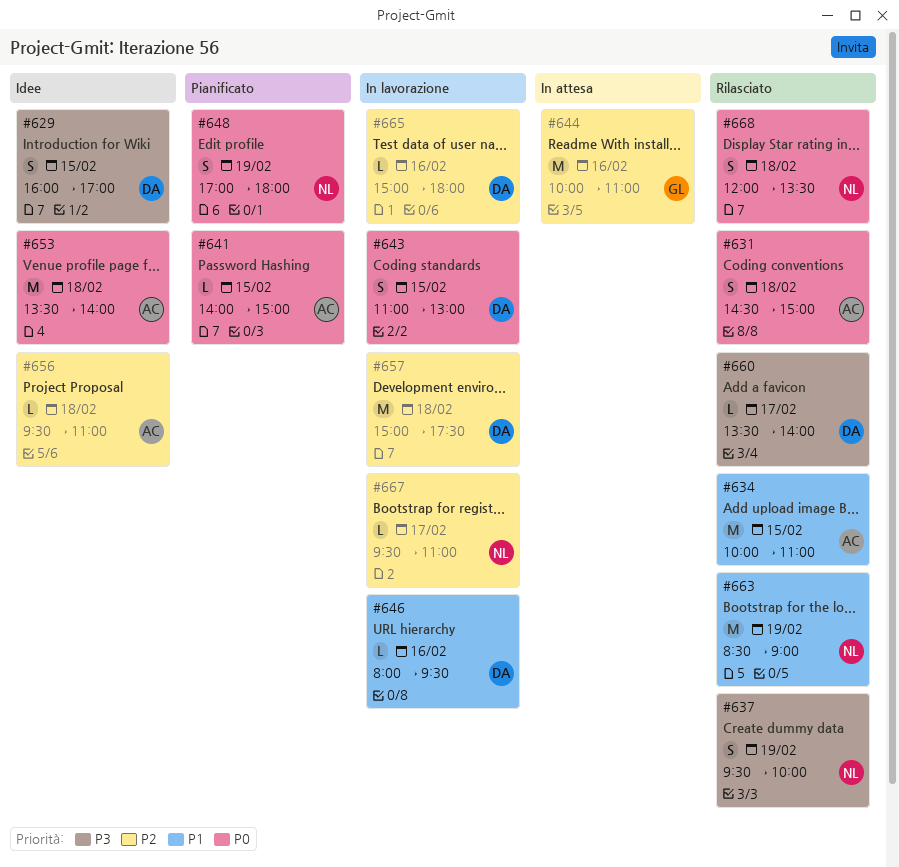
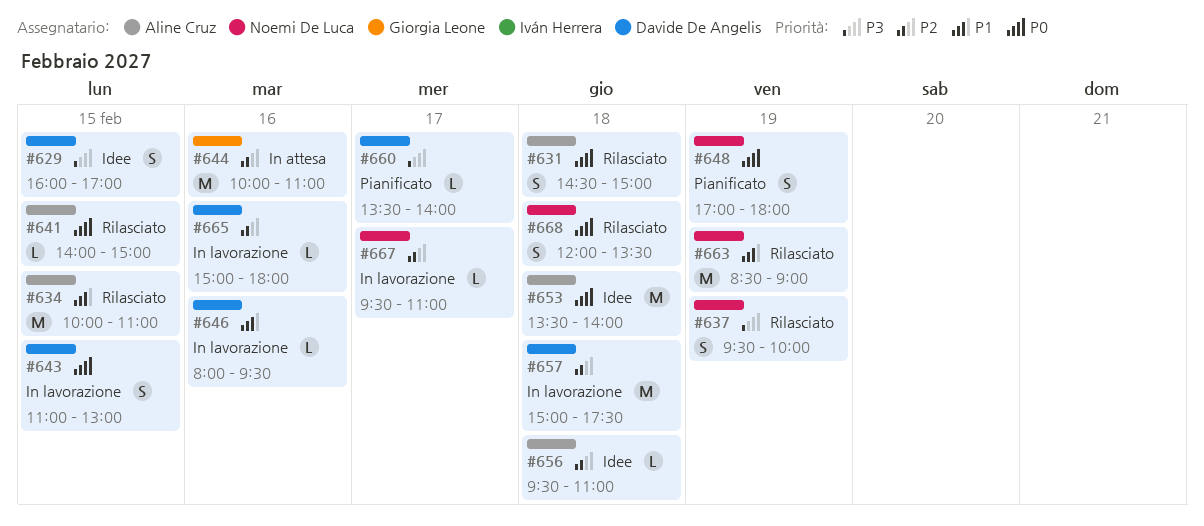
#641, status: Pianificato -> Rilasciato
#660, status: Rilasciato -> Pianificato

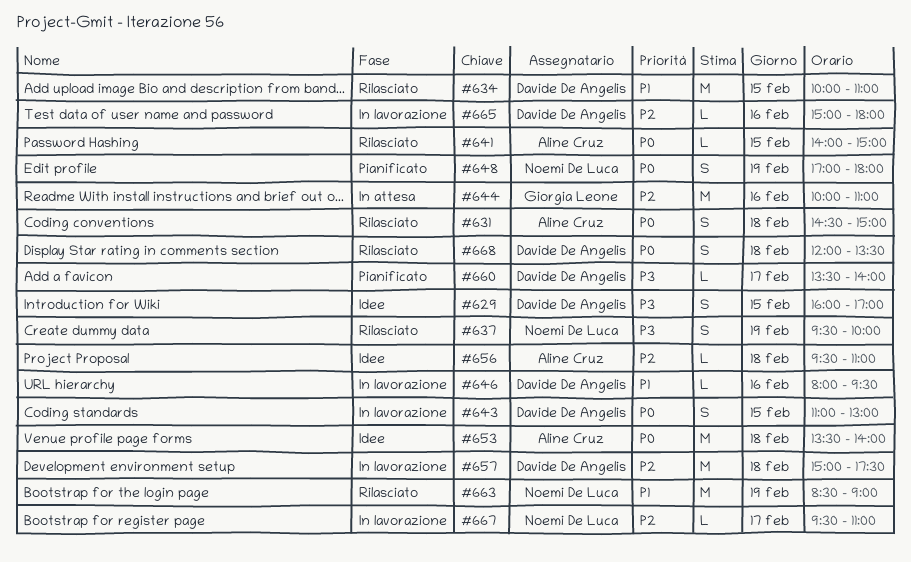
#634, owner: Aline Cruz -> Davide De Angelis
#668, owner: Noemi De Luca -> Davide De Angelis

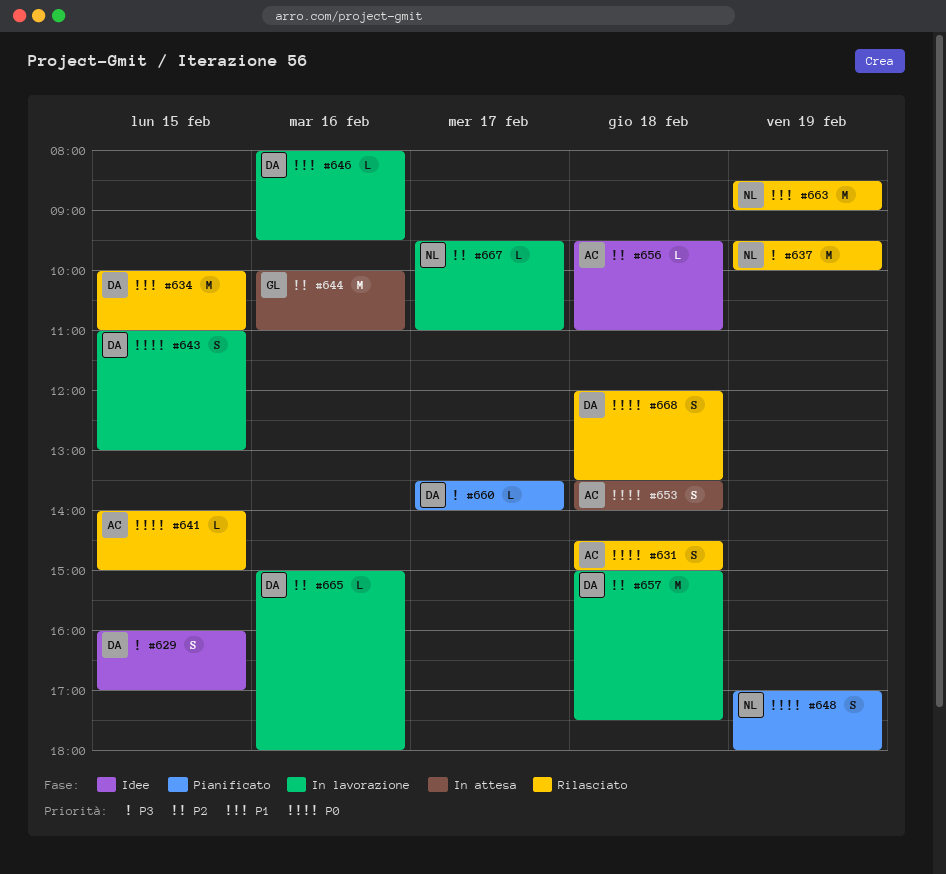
#637, estimate: S -> M
#653, status: Idee -> In attesa
#653, estimate: M -> S

